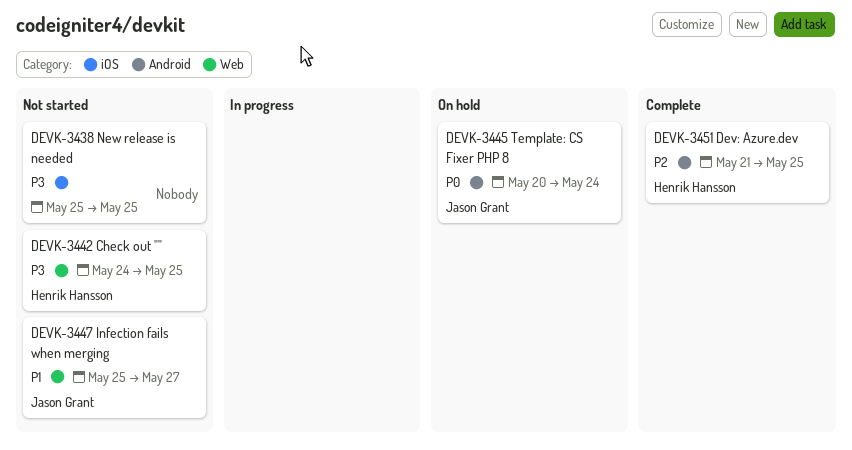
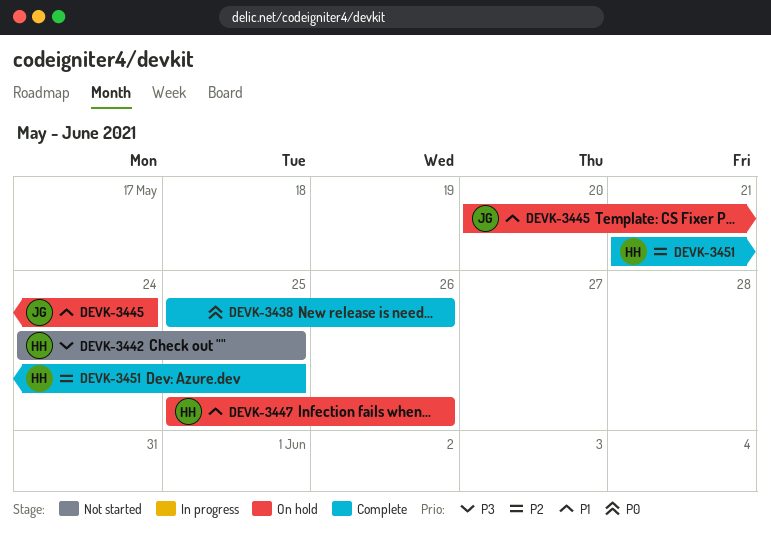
DEVK-3438, status: Not started -> Complete
DEVK-3438, priority: P3 -> P0
DEVK-3438, due: May 25 -> May 26
DEVK-3445, priority: P0 -> P1
DEVK-3447, status: Not started -> On hold
DEVK-3447, owner: Jason Grant -> Henrik Hansson
DEVK-3447, due: May 27 -> May 26

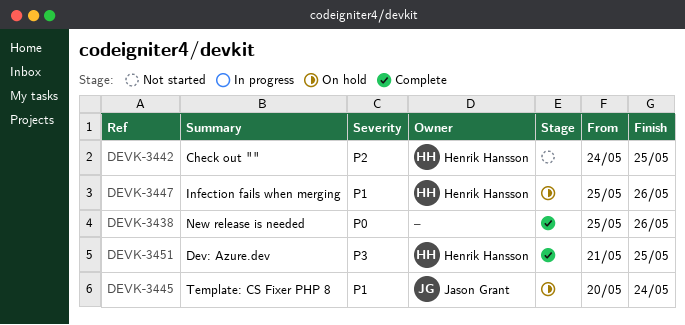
DEVK-3442, priority: P3 -> P2
DEVK-3451, priority: P2 -> P3

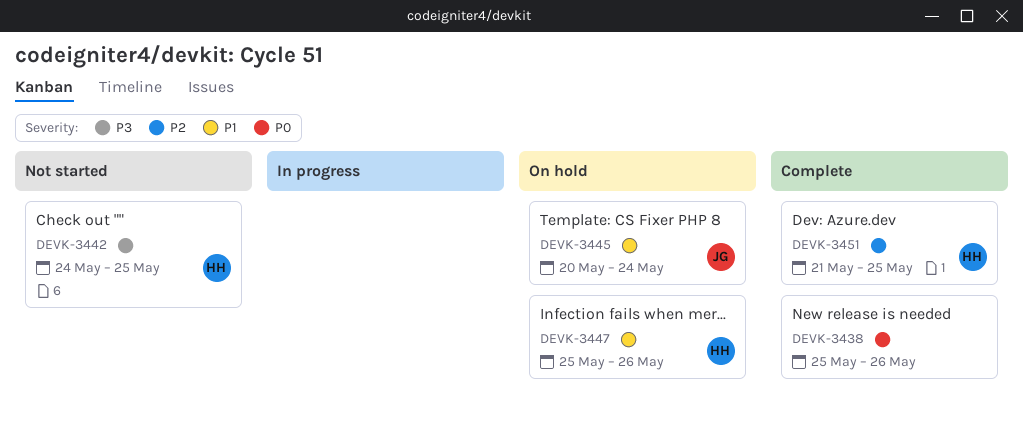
DEVK-3442, priority: P2 -> P3
DEVK-3451, priority: P3 -> P2

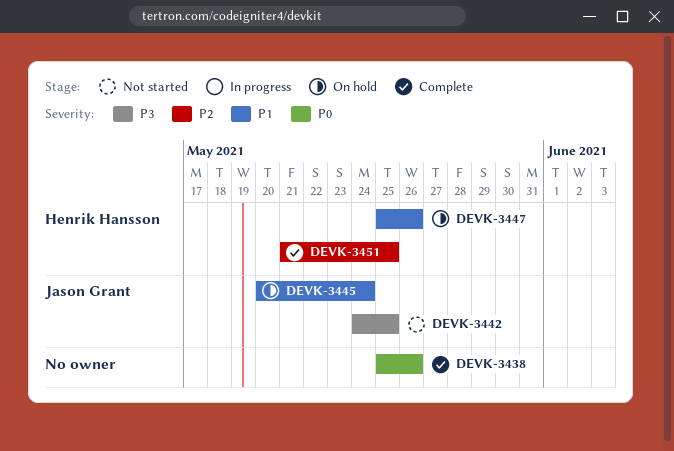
DEVK-3442, owner: Henrik Hansson -> Jason Grant

